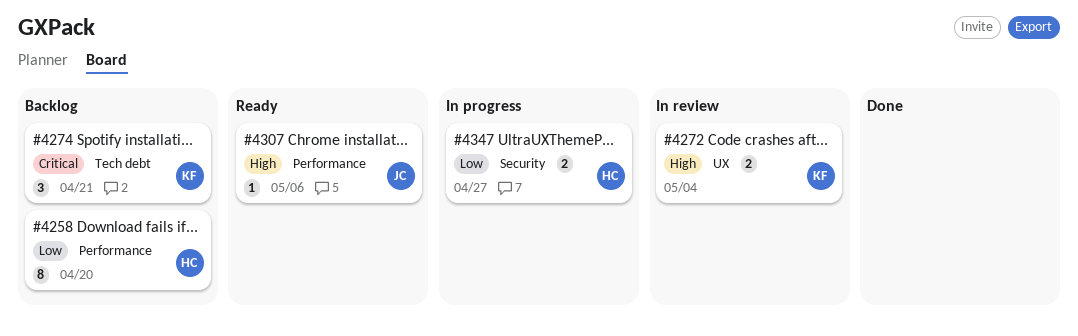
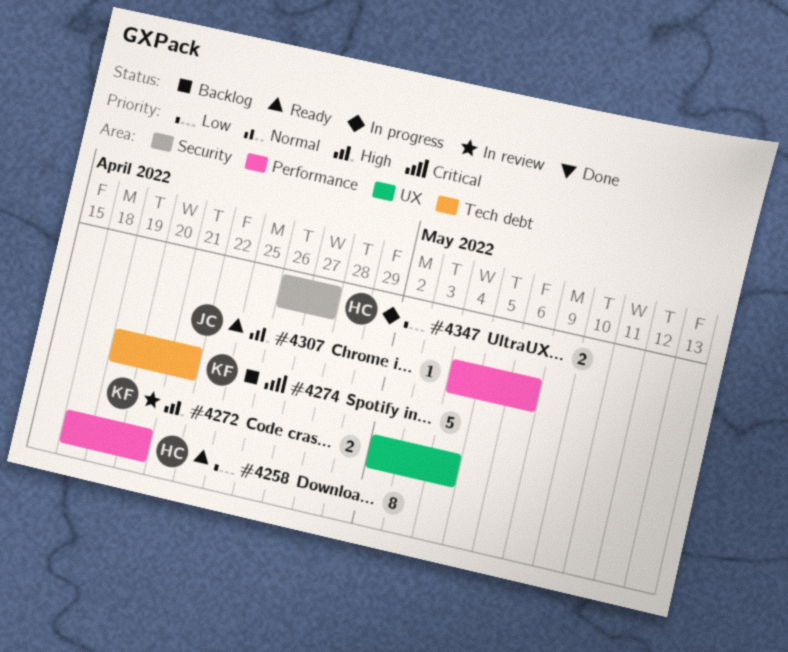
#4258, status: Backlog -> Ready
#4274, estimate: 3 -> 5

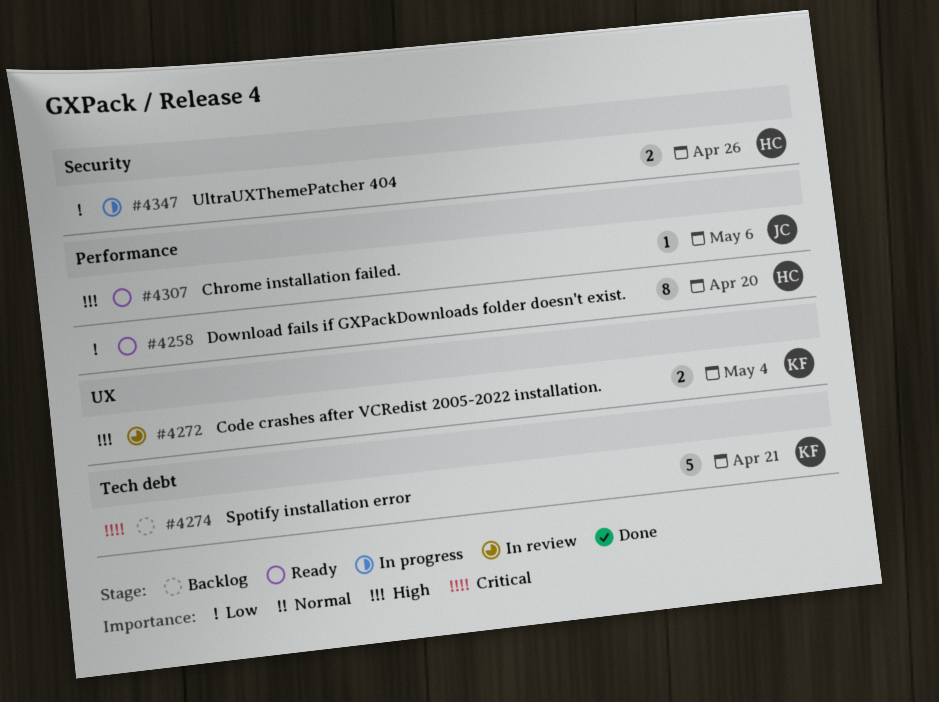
#4347, due: Apr 27 -> Apr 26

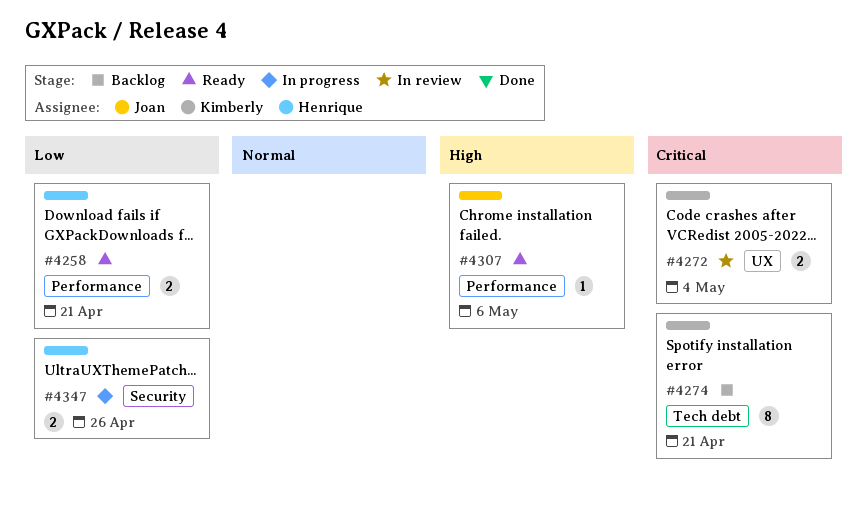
#4258, estimate: 8 -> 2
#4258, due: Apr 20 -> Apr 21
#4272, priority: High -> Critical
#4274, estimate: 5 -> 8

